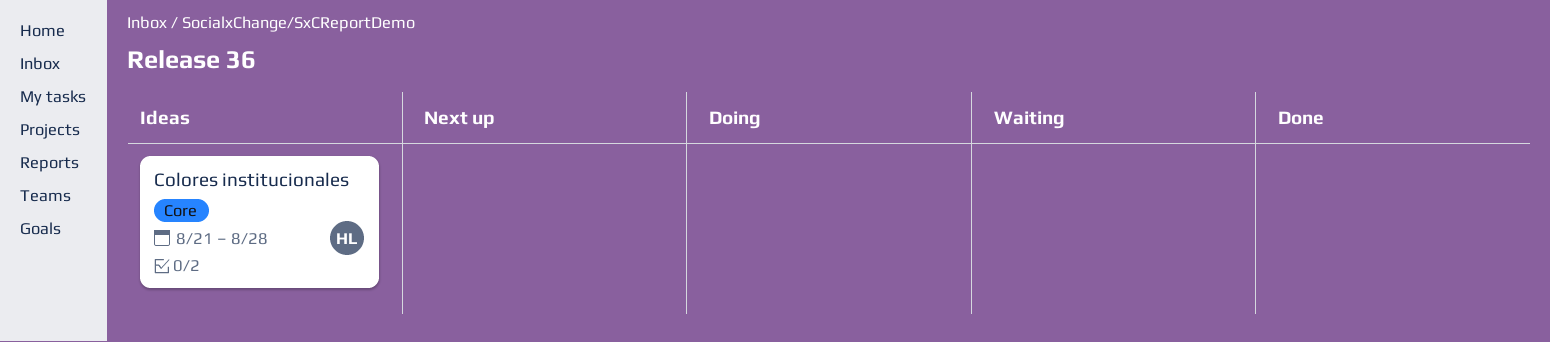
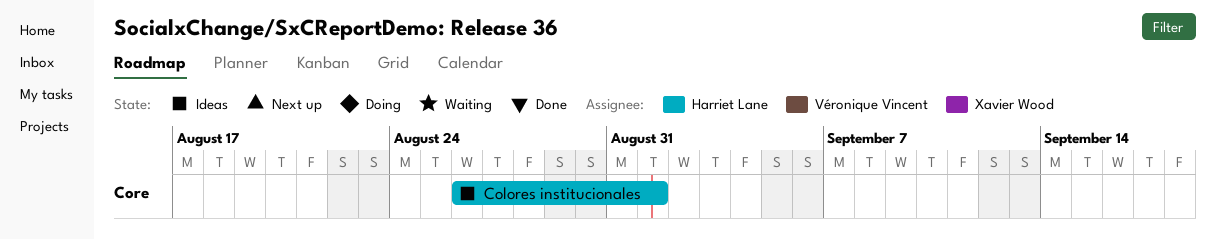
Colores institucionales, start: Aug 21 -> Aug 26
Colores institucionales, due: Aug 28 -> Sep 1

